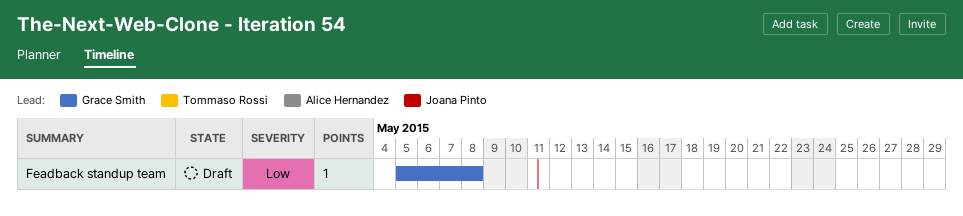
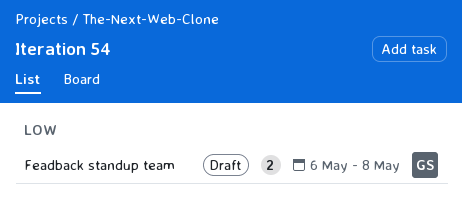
Feadback standup team, estimate: 1 -> 2
Feadback standup team, start: May 5 -> May 6

